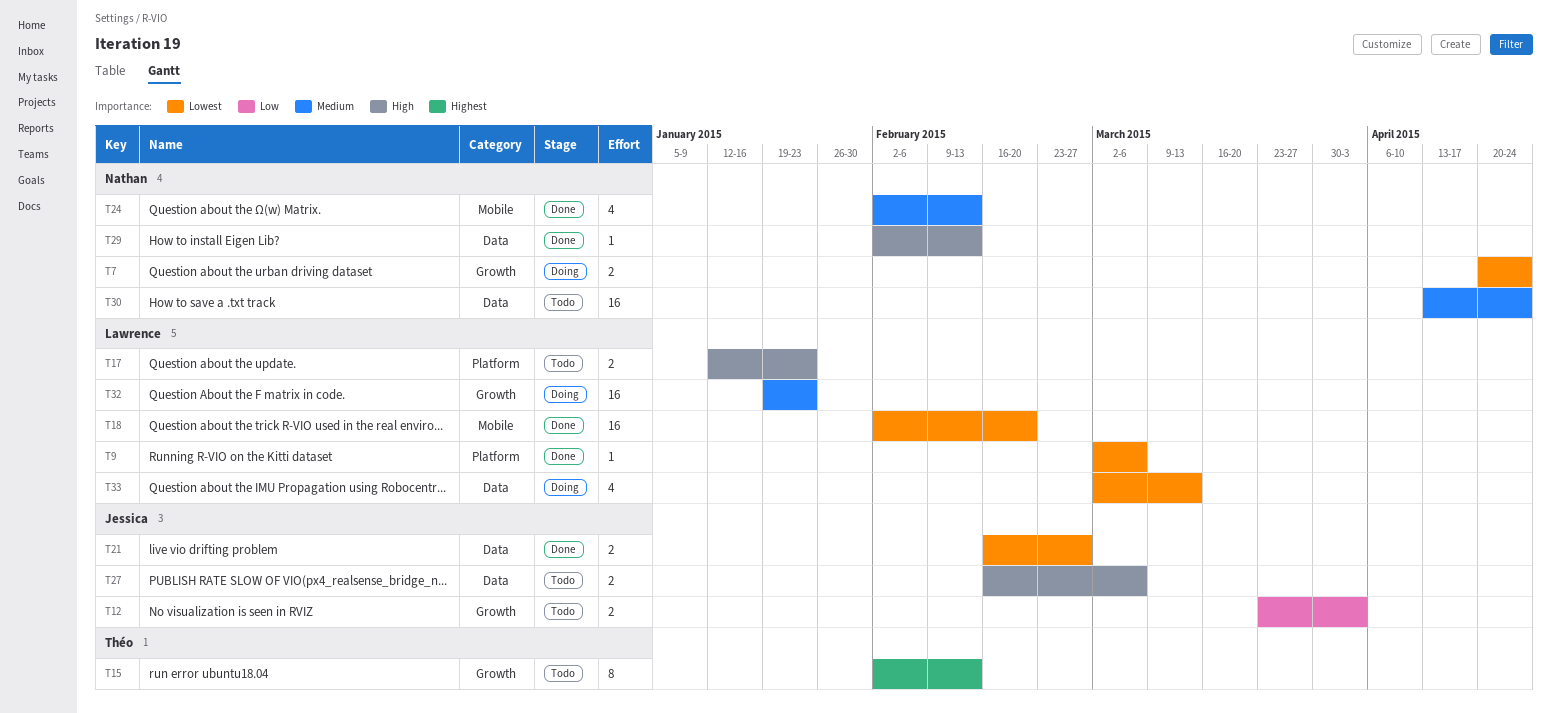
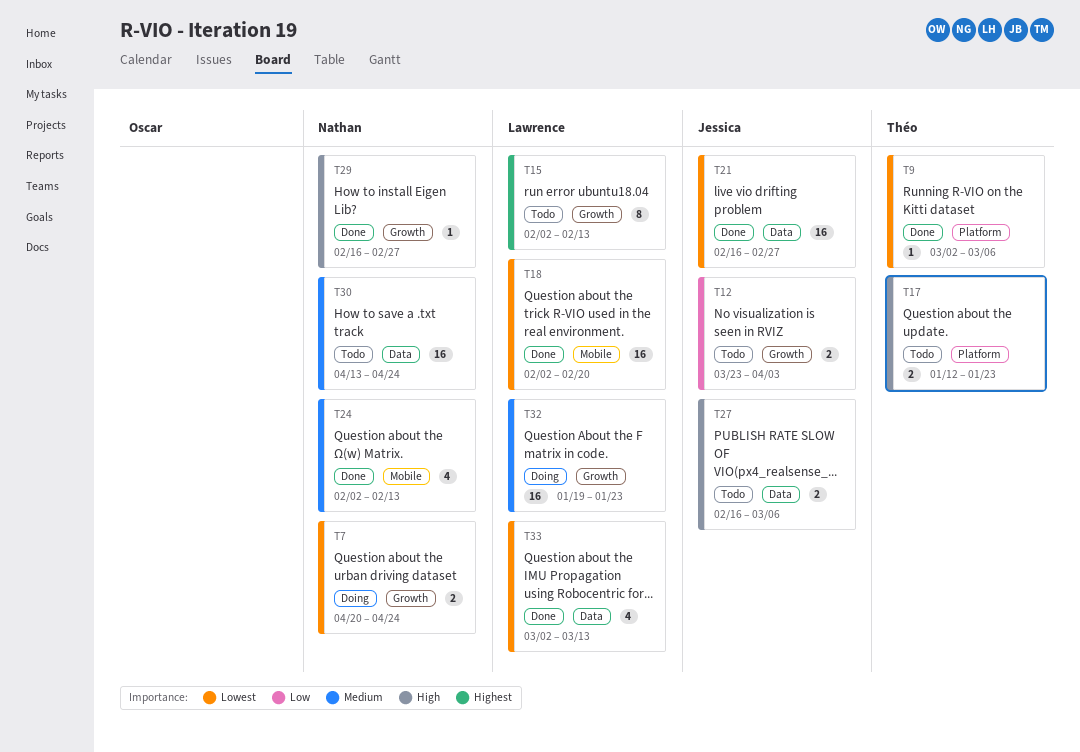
T9, owner: Lawrence -> Théo
T15, owner: Théo -> Lawrence
T17, owner: Lawrence -> Théo
T21, estimate: 2 -> 16
T29, label: Data -> Growth
T29, start: Feb 2 -> Feb 16
T29, due: Feb 13 -> Feb 27
T33, status: Doing -> Done

